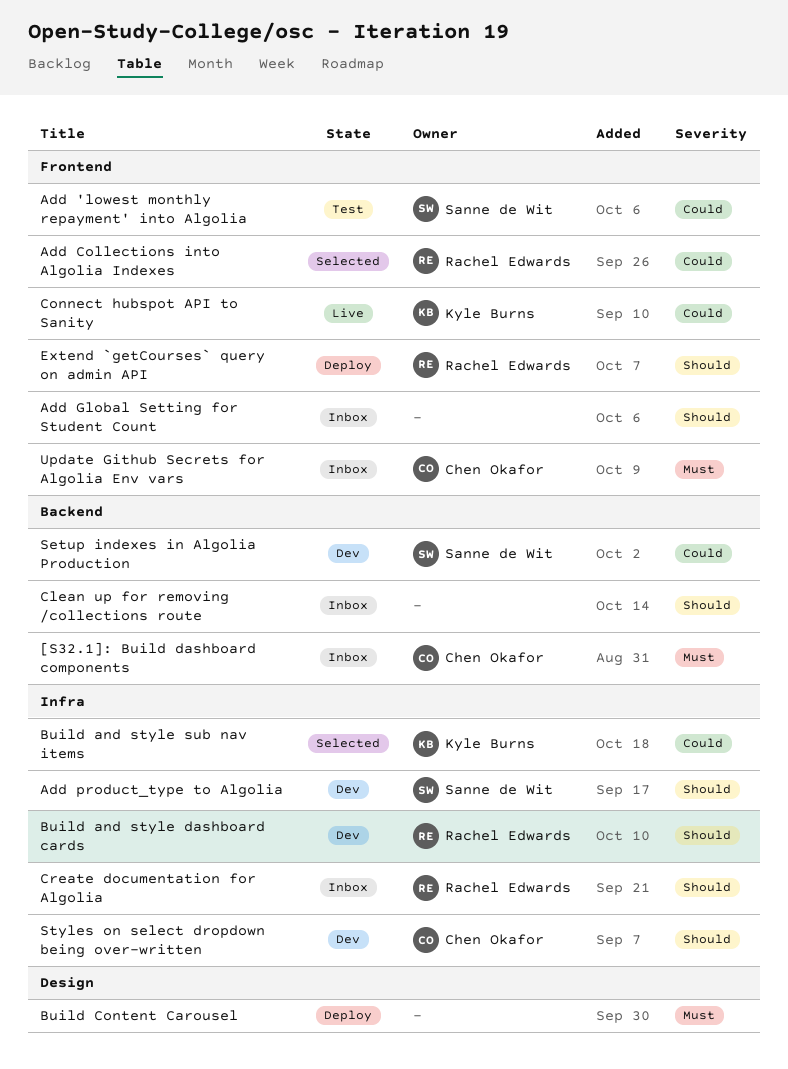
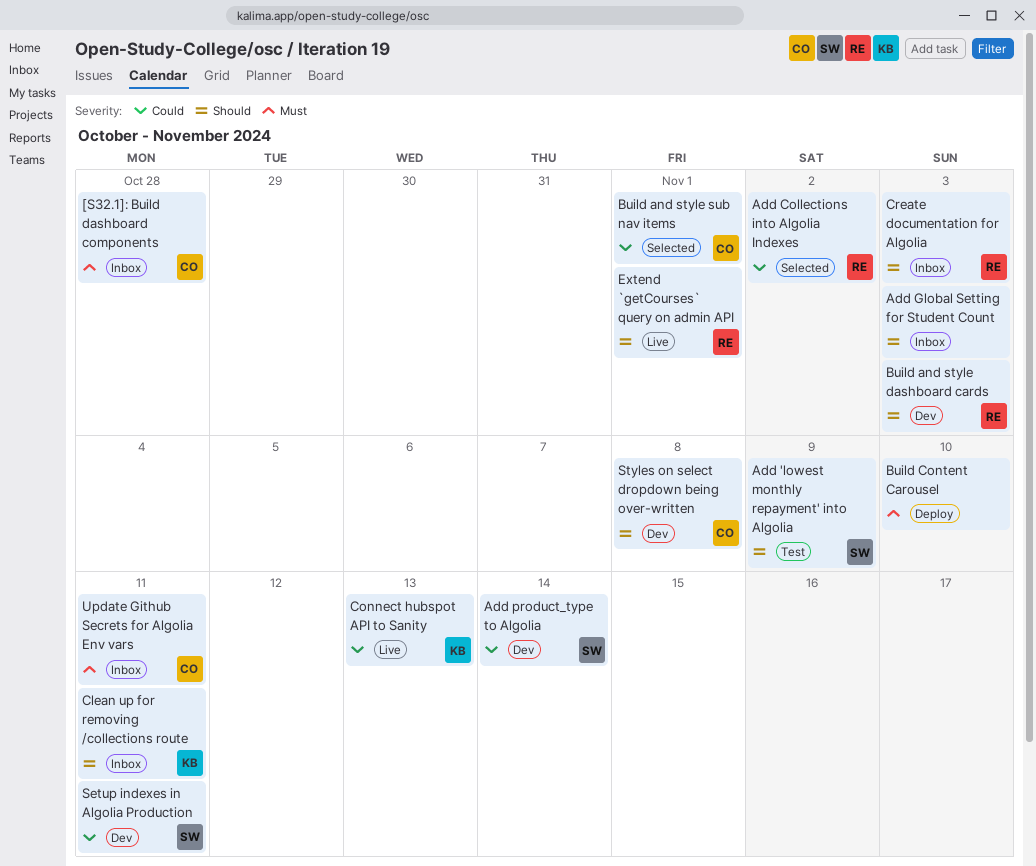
Add 'lowest monthly repayment' into Algolia, priority: Could -> Should
Add product_type to Algolia, priority: Should -> Could
Build and style sub nav items, owner: Kyle Burns -> Chen Okafor
Clean up for removing /collections route, owner: none -> Kyle Burns
Extend `getCourses` query on admin API, status: Deploy -> Live

